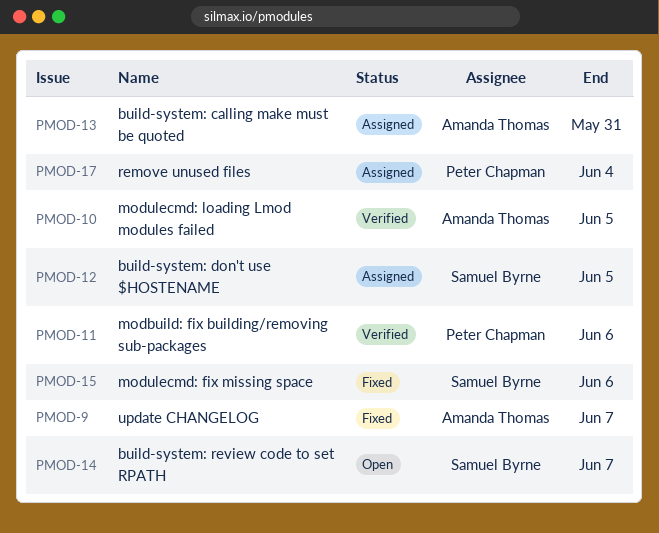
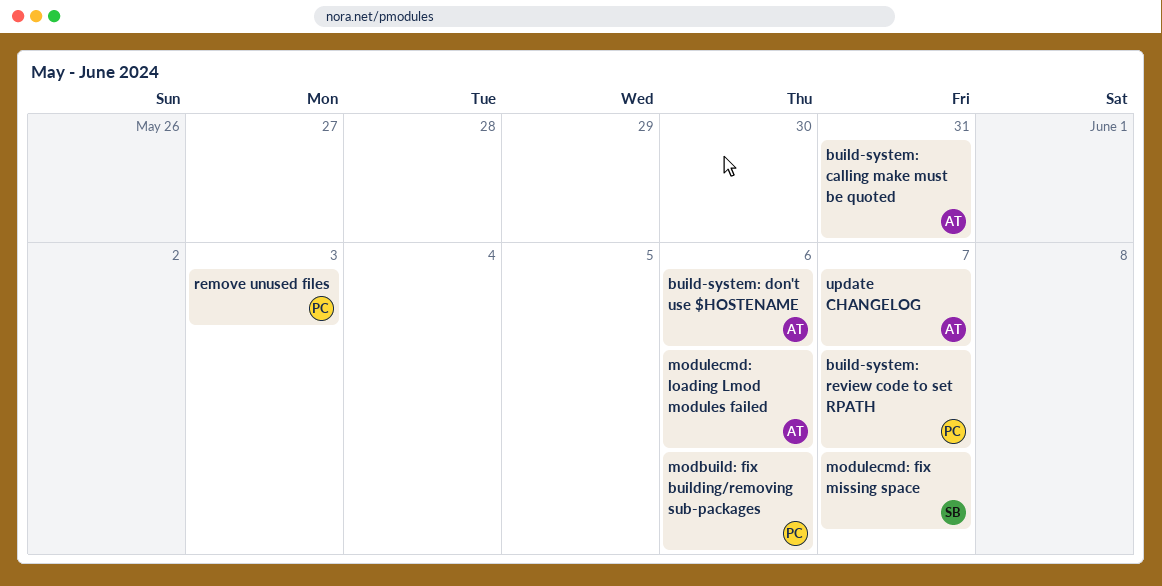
build-system: don't use $HOSTENAME, owner: Samuel Byrne -> Amanda Thomas
build-system: don't use $HOSTENAME, due: Jun 5 -> Jun 6
build-system: review code to set RPATH, owner: Samuel Byrne -> Peter Chapman
modulecmd: fix missing space, due: Jun 6 -> Jun 7
modulecmd: loading Lmod modules failed, due: Jun 5 -> Jun 6
remove unused files, due: Jun 4 -> Jun 3

